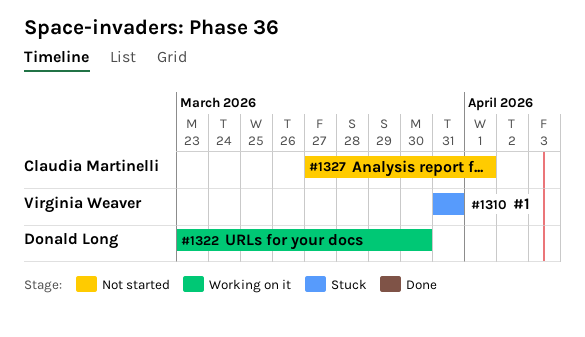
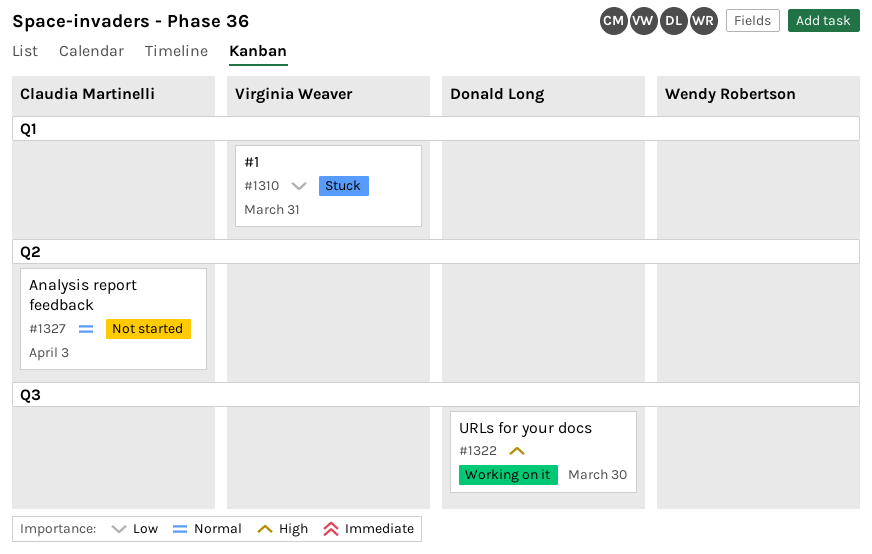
#1327, due: Apr 1 -> Apr 3

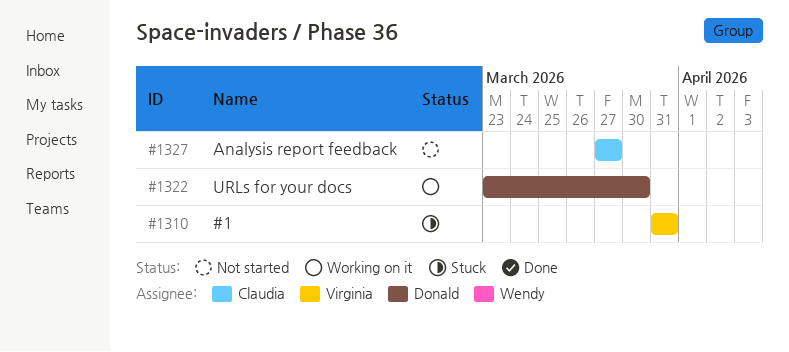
#1327, due: Apr 3 -> Mar 27

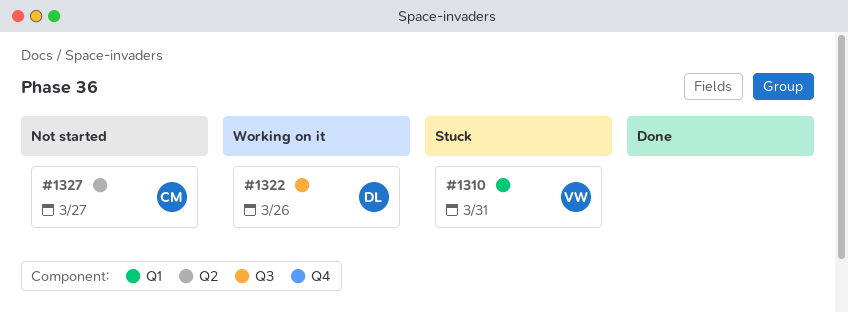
#1322, due: Mar 30 -> Mar 26

